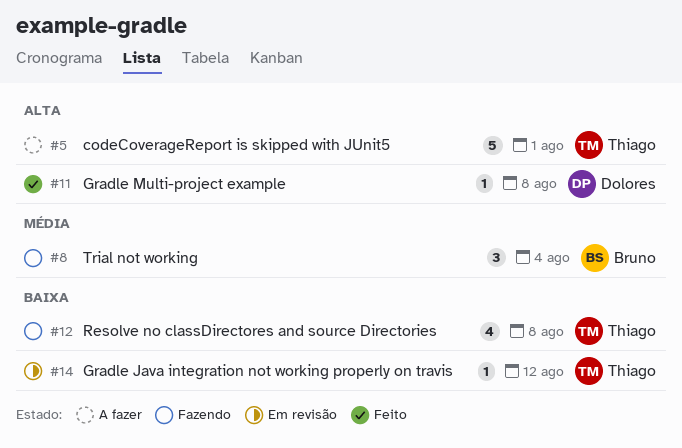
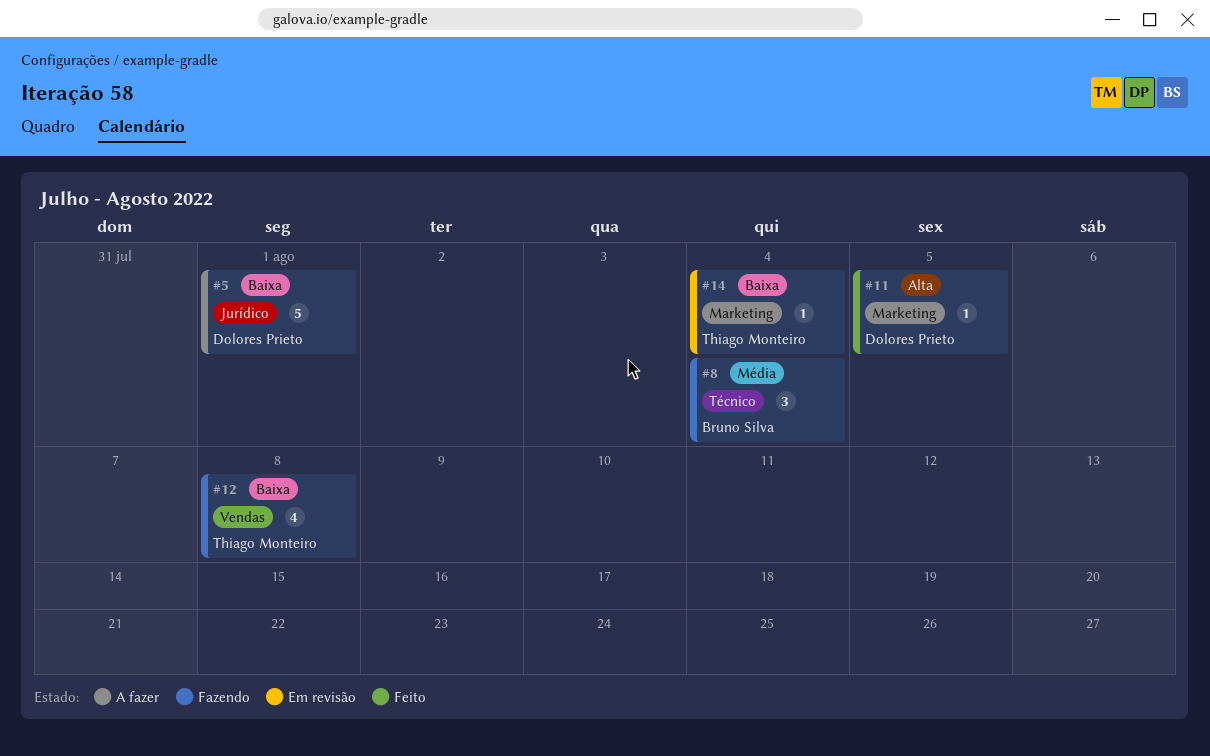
#5, owner: Thiago Monteiro -> Dolores Prieto
#5, priority: Alta -> Baixa
#11, due: Aug 8 -> Aug 5
#14, due: Aug 12 -> Aug 4

